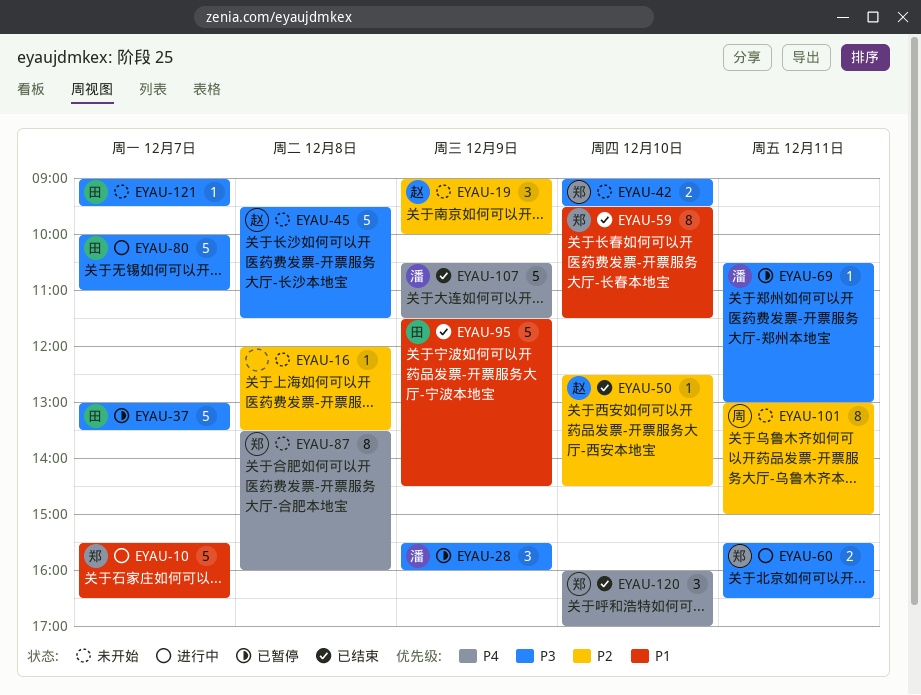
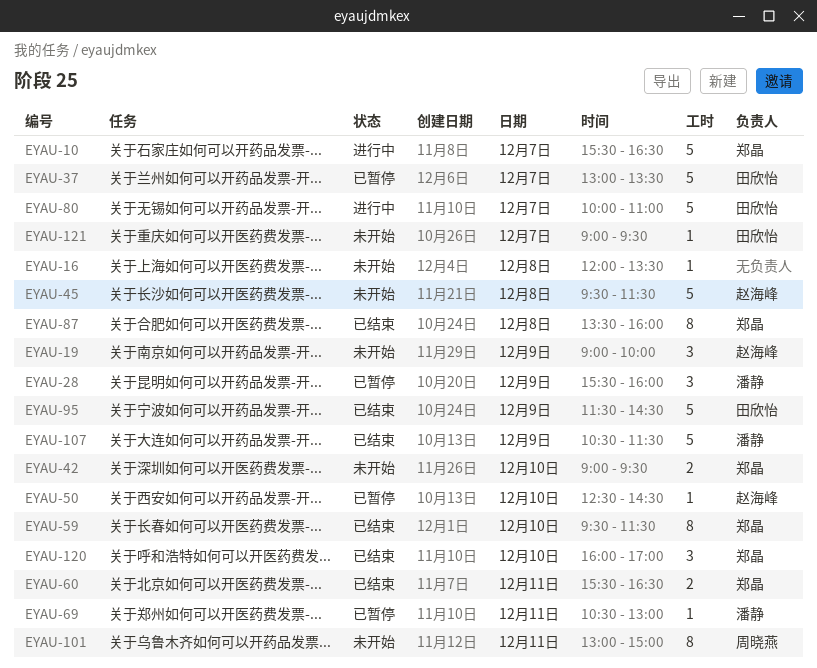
EYAU-50, status: 已结束 -> 已暂停
EYAU-60, status: 进行中 -> 已结束
EYAU-87, status: 未开始 -> 已结束

